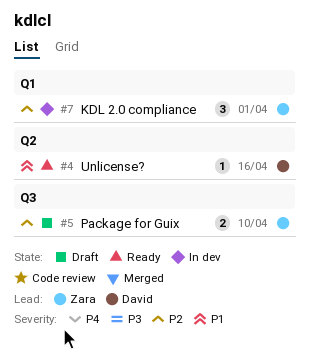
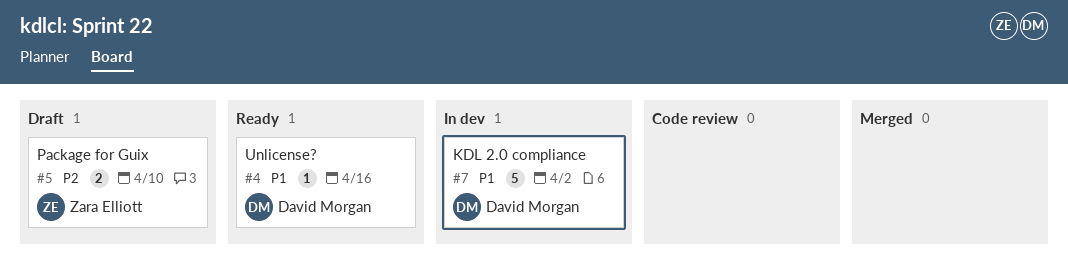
#7, owner: Zara Elliott -> David Morgan
#7, priority: P2 -> P1
#7, estimate: 3 -> 5
#7, due: Apr 1 -> Apr 2

